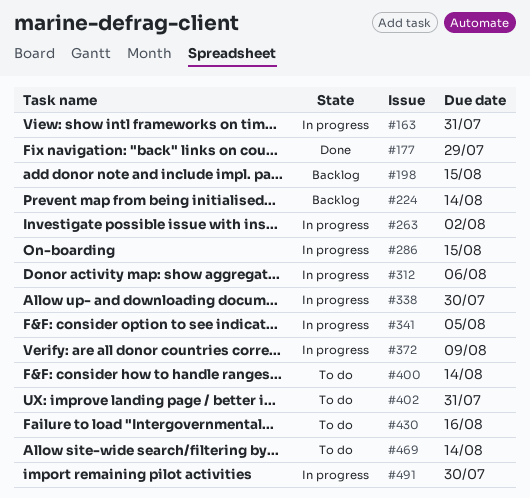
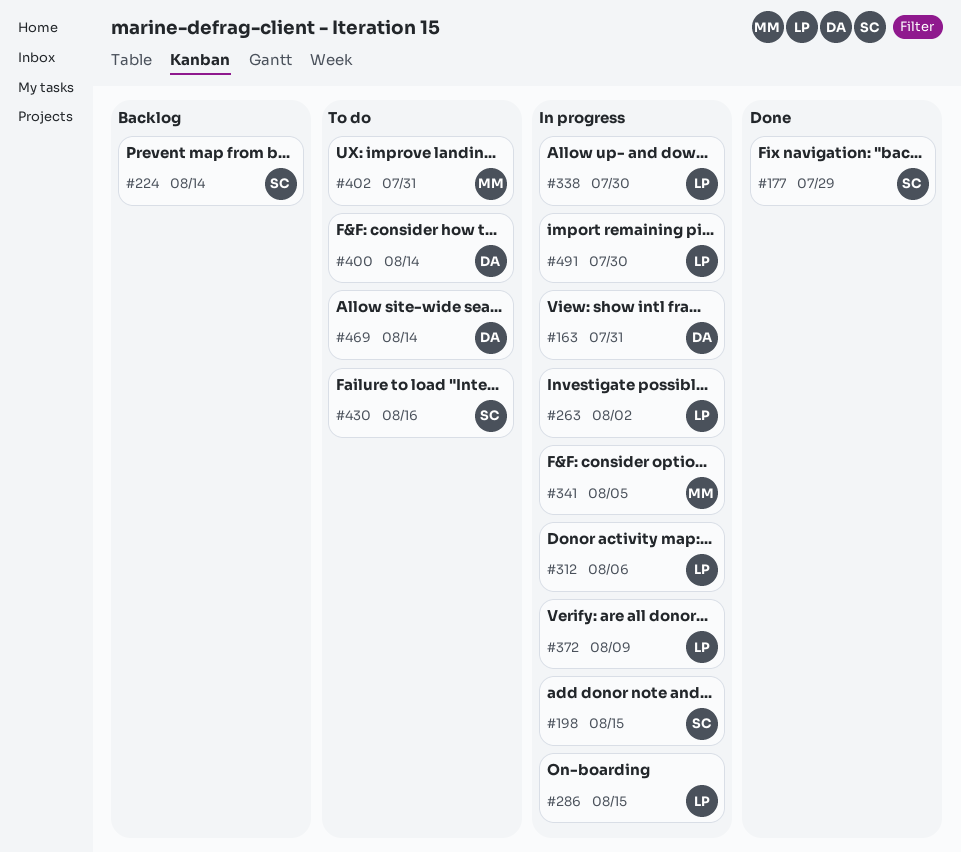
#198, status: Backlog -> In progress

